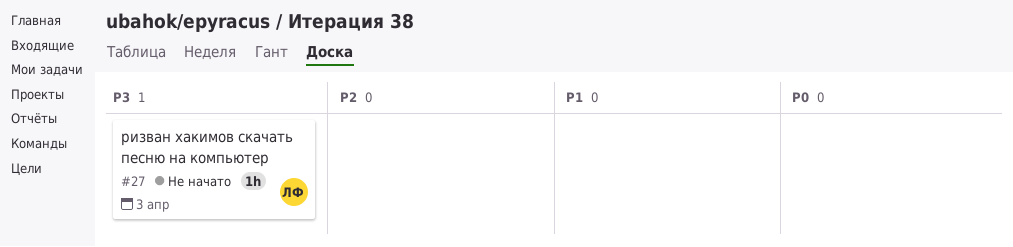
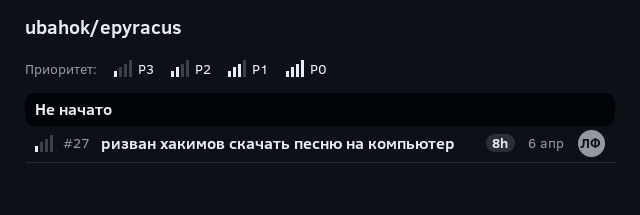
#27, estimate: 1h -> 8h
#27, due: Apr 3 -> Apr 6

